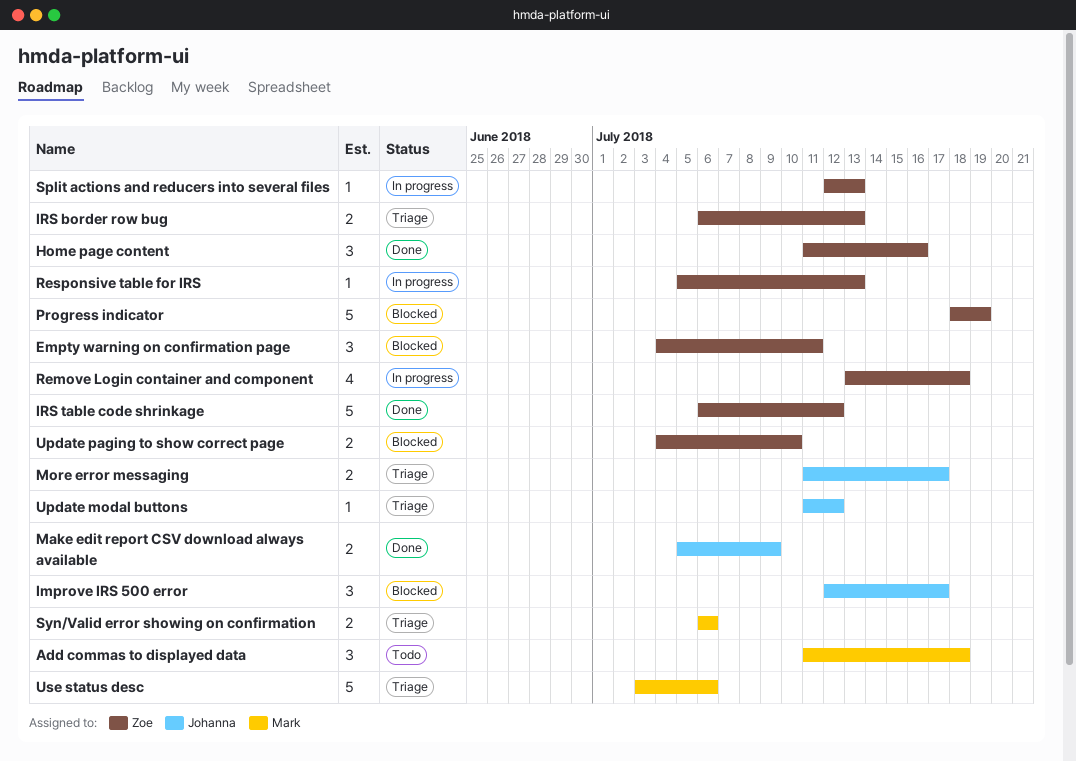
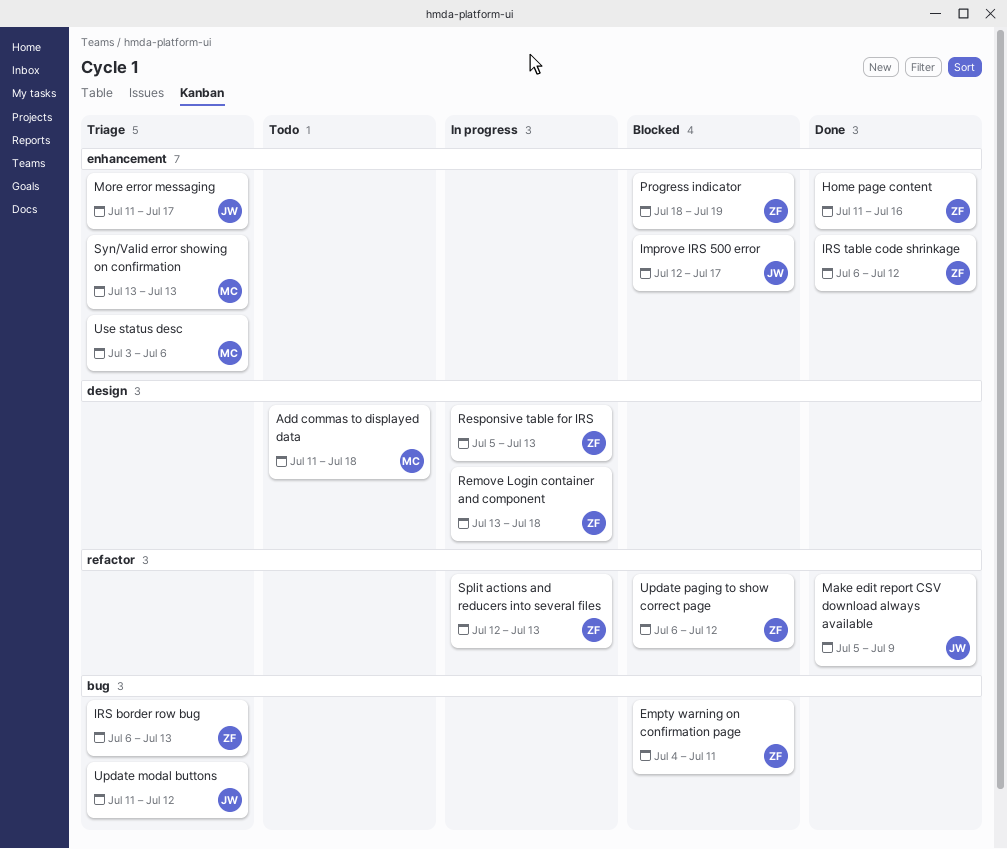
Syn/Valid error showing on confirmation, start: Jul 6 -> Jul 13
Syn/Valid error showing on confirmation, due: Jul 6 -> Jul 13
Update paging to show correct page, start: Jul 4 -> Jul 6
Update paging to show correct page, due: Jul 10 -> Jul 12

